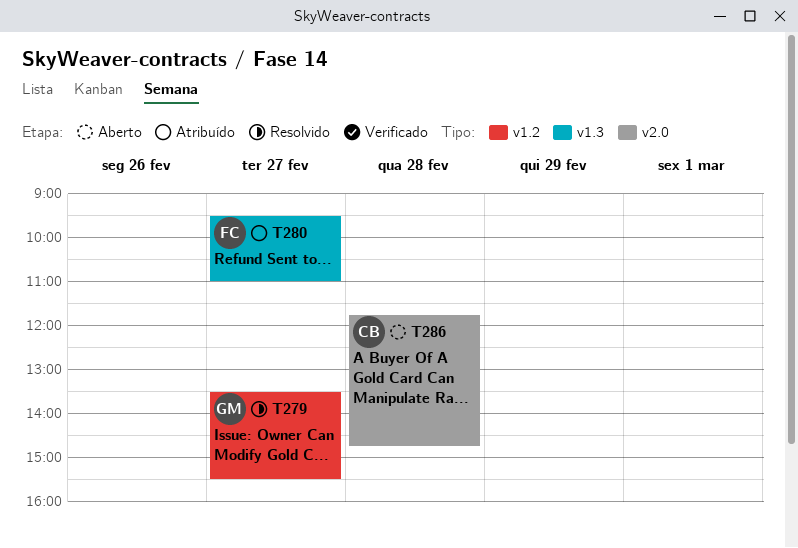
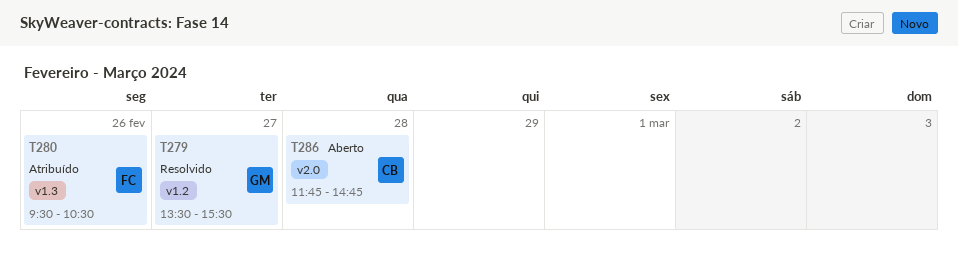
T280, day: Feb 27 -> Feb 26
T280, ends: 11:00 -> 10:30

